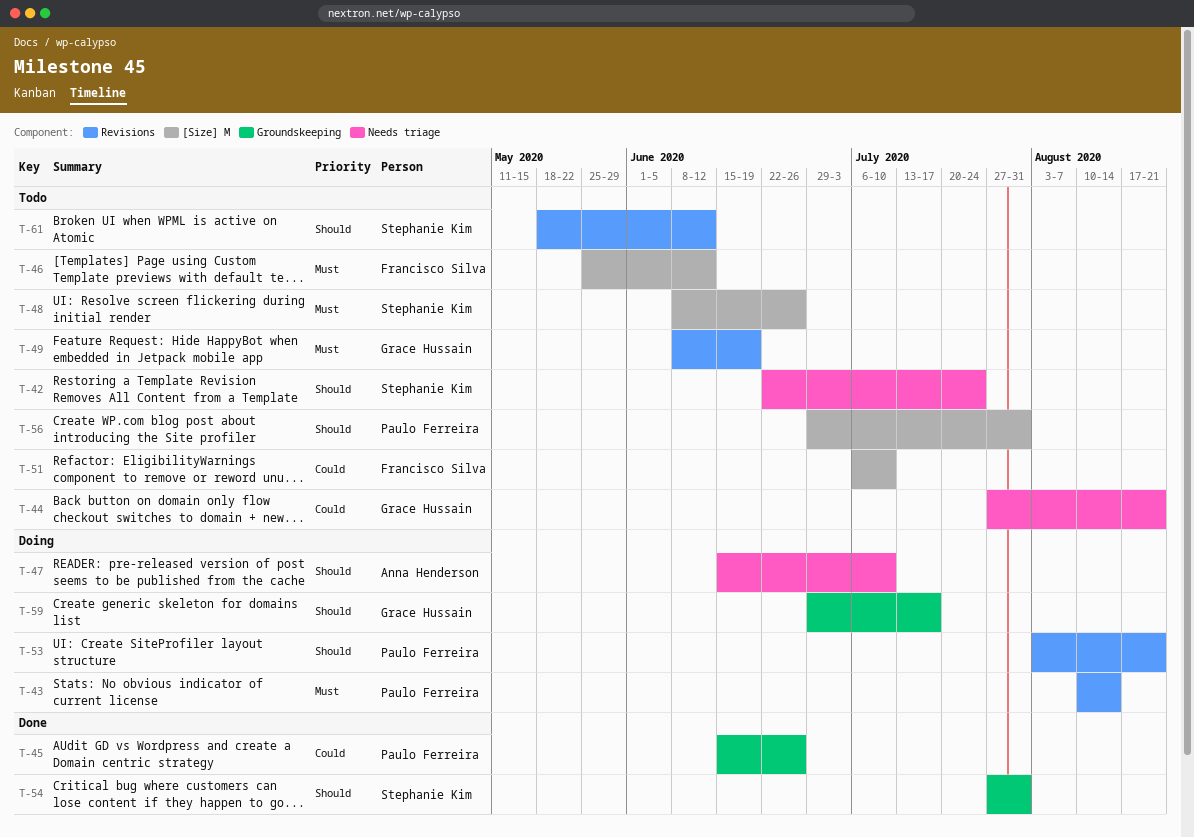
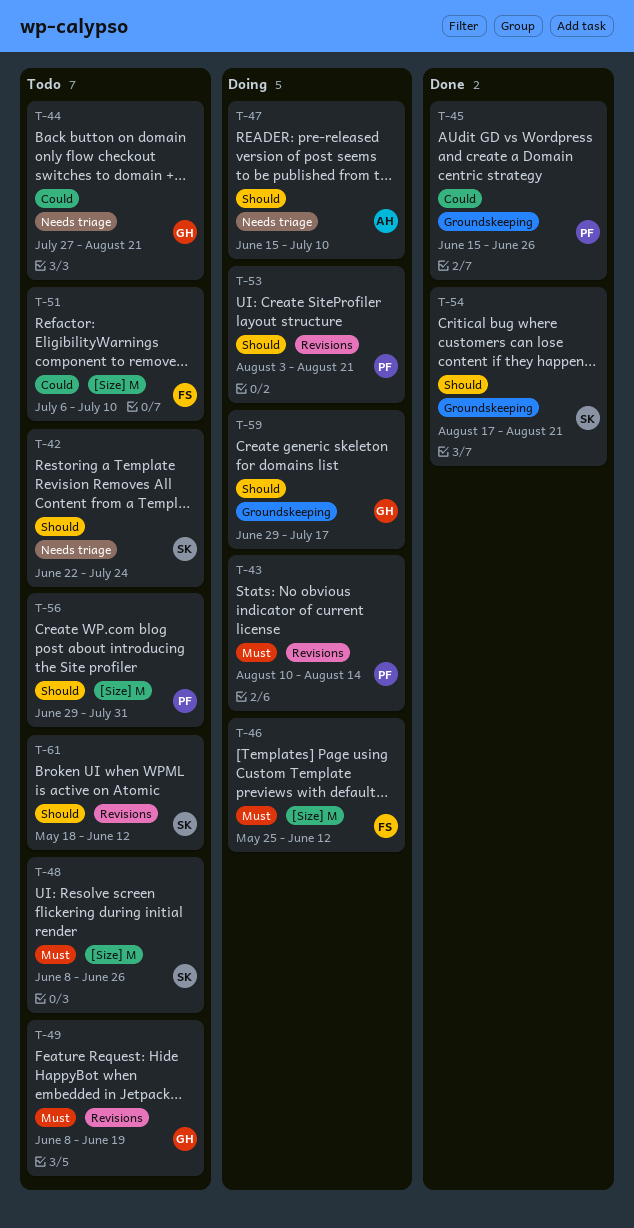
T-46, status: Todo -> Doing
T-54, start: Jul 27 -> Aug 17
T-54, due: Jul 31 -> Aug 21

